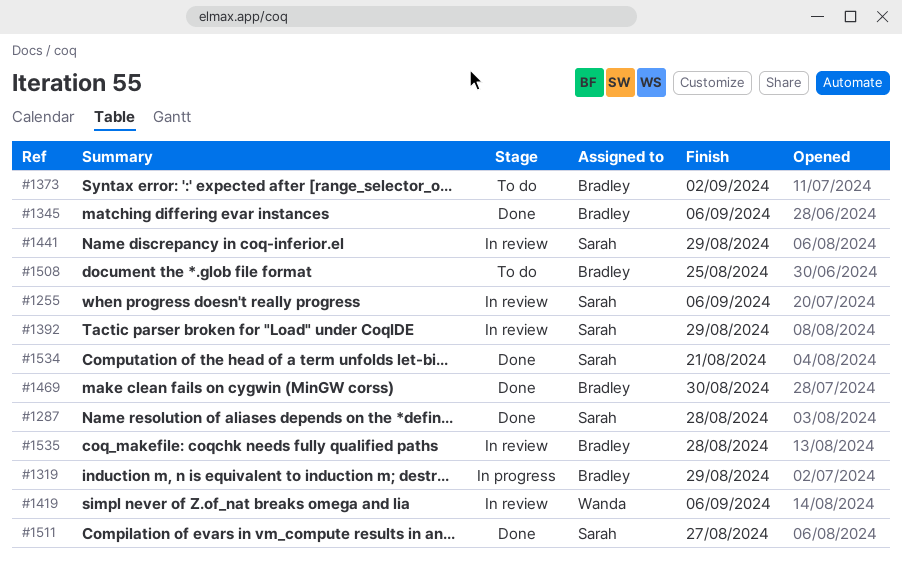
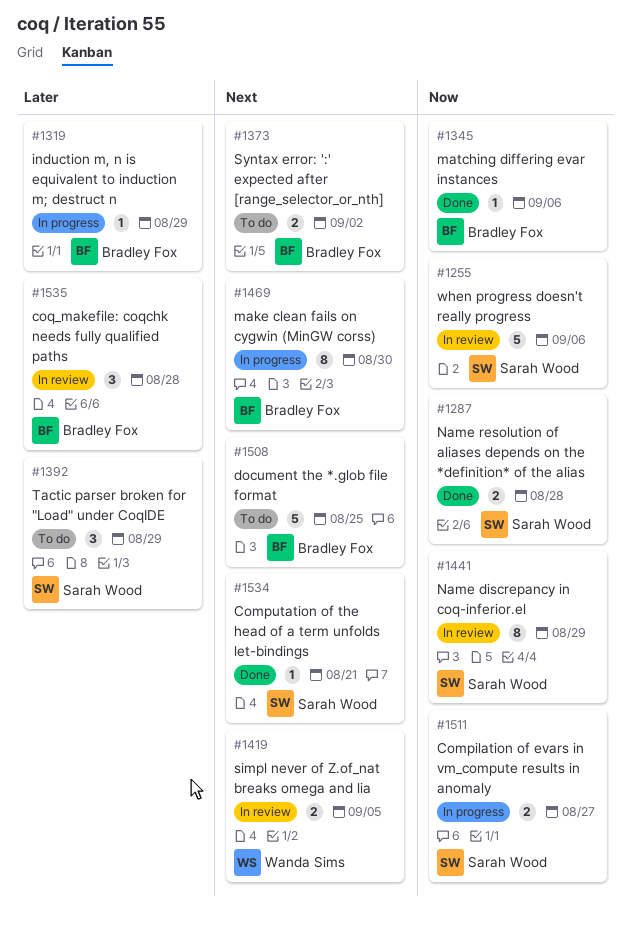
#1392, status: In review -> To do
#1419, due: Sep 6 -> Sep 5
#1469, status: Done -> In progress
#1511, status: Done -> In progress

